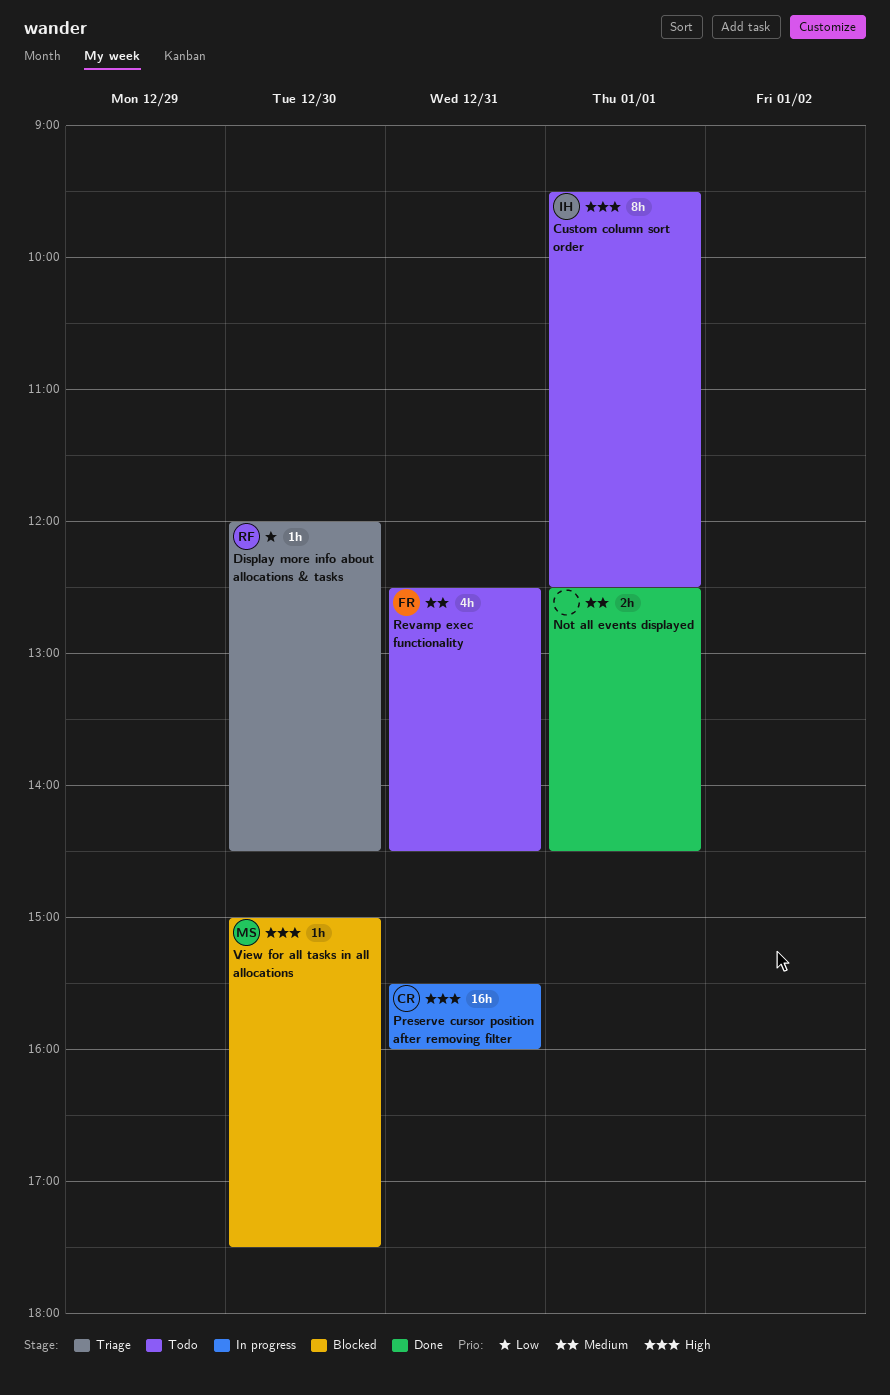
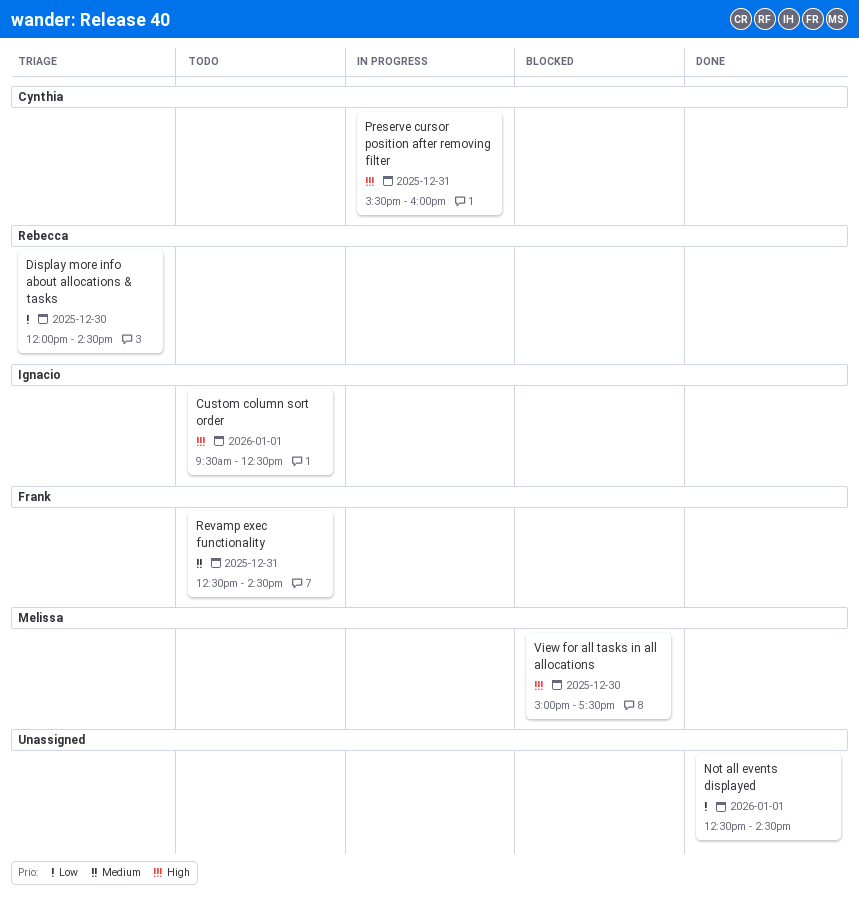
Not all events displayed, priority: Medium -> Low

